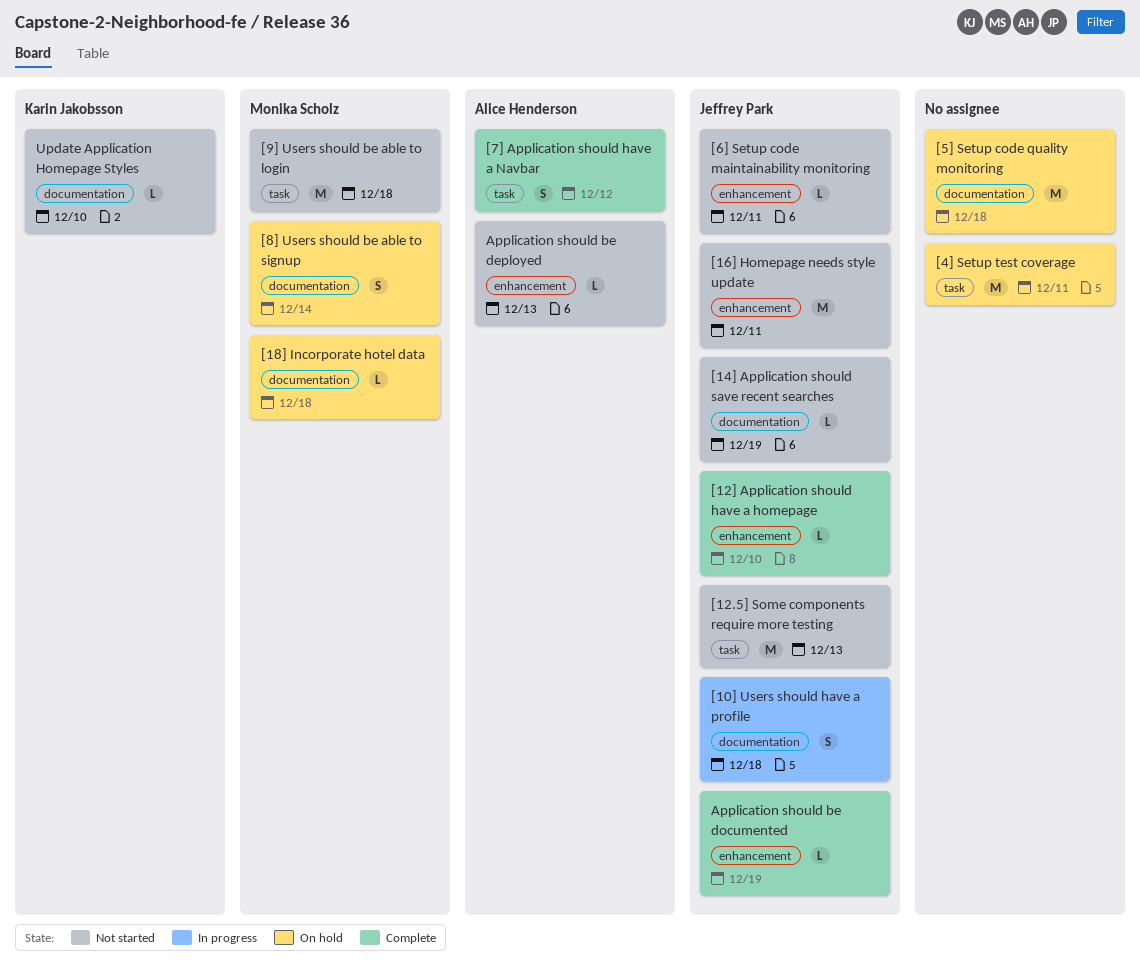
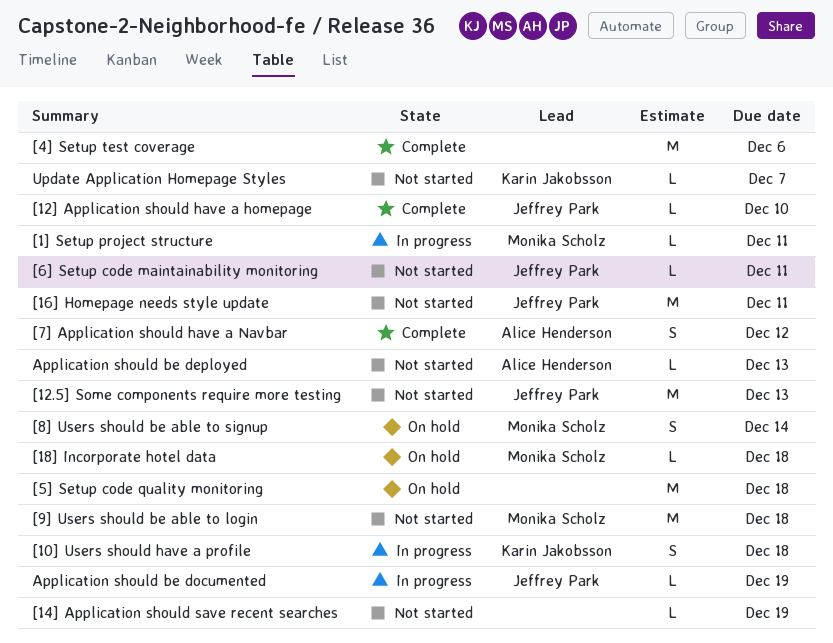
[10] Users should have a profile, owner: Jeffrey Park -> Karin Jakobsson
[14] Application should save recent searches, owner: Jeffrey Park -> none
[1] Setup project structure: none -> present
[4] Setup test coverage, status: On hold -> Complete
[4] Setup test coverage, due: Dec 11 -> Dec 6
Application should be documented, status: Complete -> In progress
Update Application Homepage Styles, due: Dec 10 -> Dec 7

